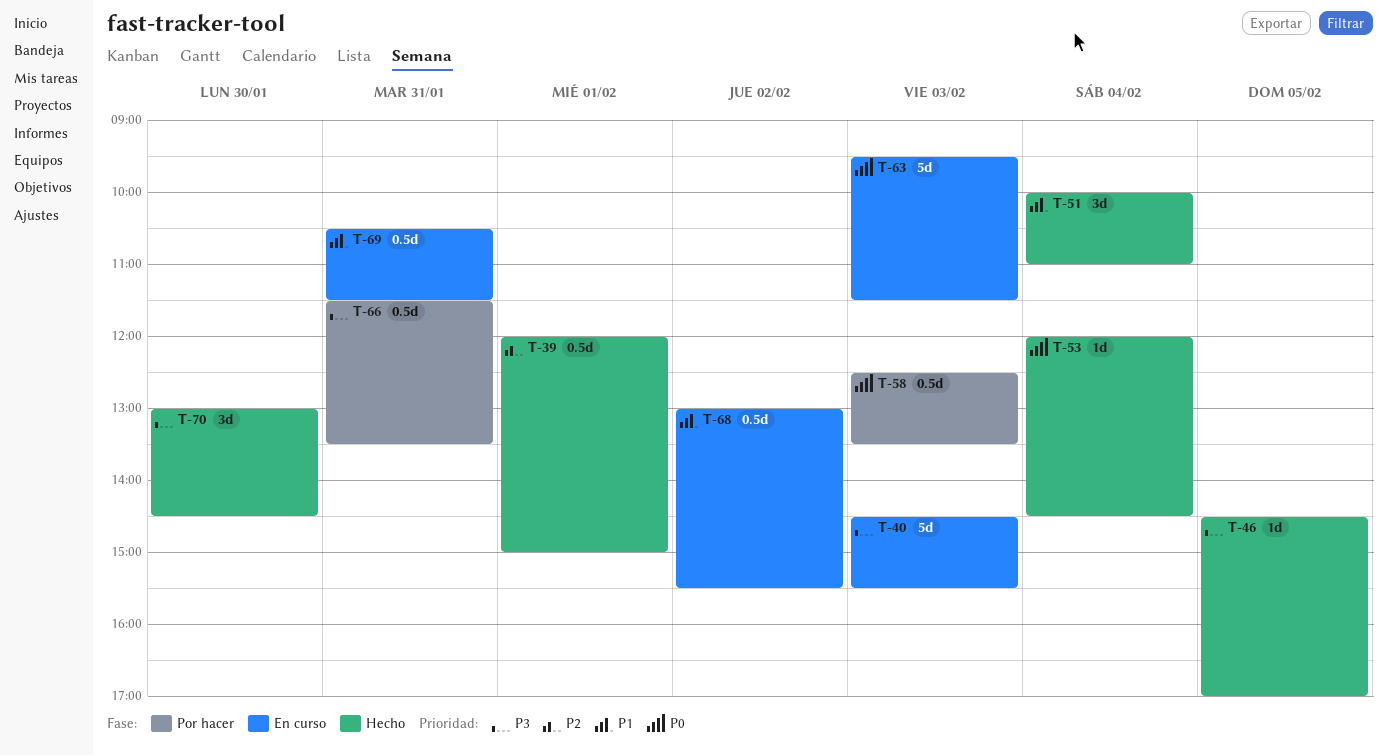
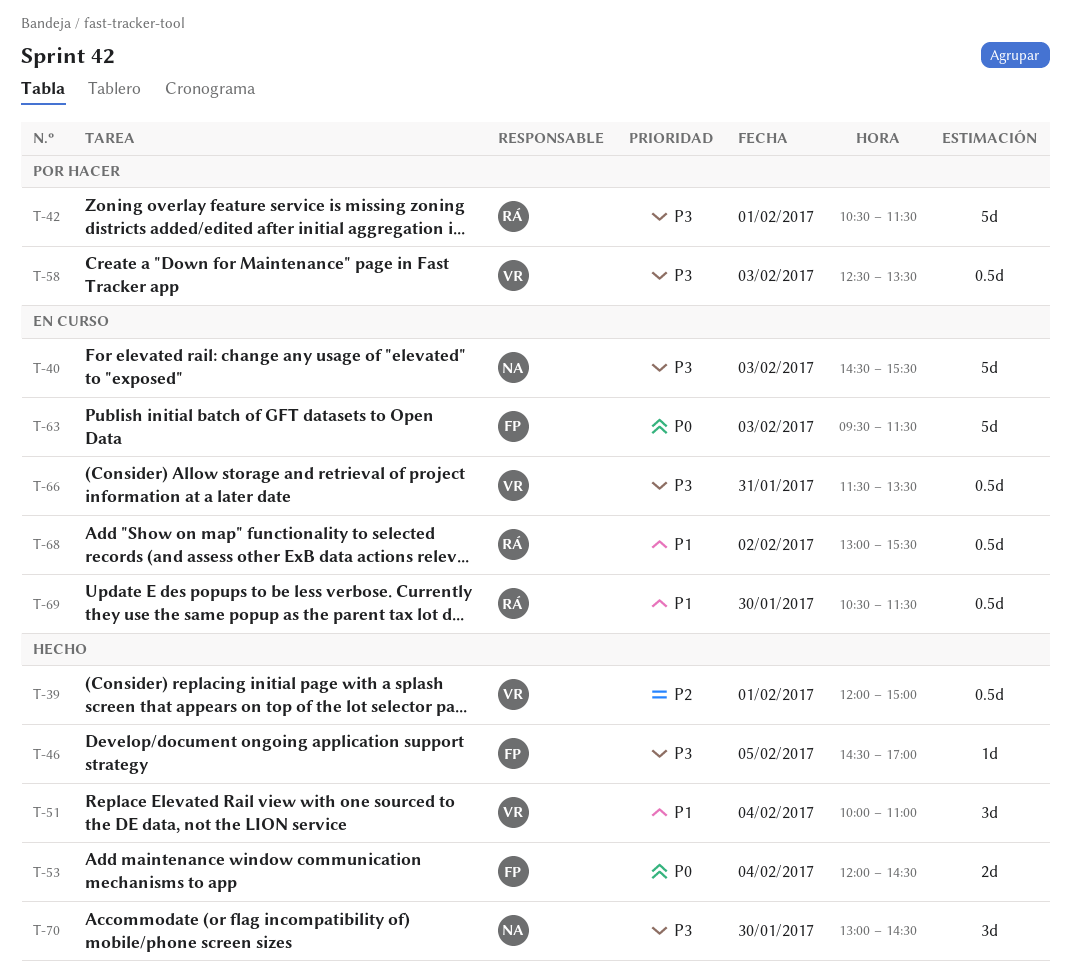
T-42: none -> present
T-53, estimate: 1d -> 2d
T-58, priority: P0 -> P3
T-66, status: Por hacer -> En curso
T-69, day: Jan 31 -> Jan 30

